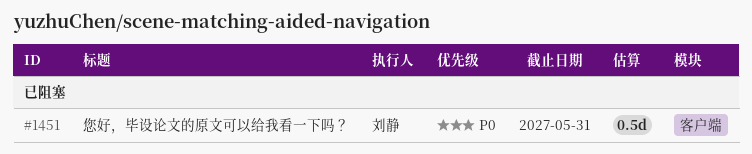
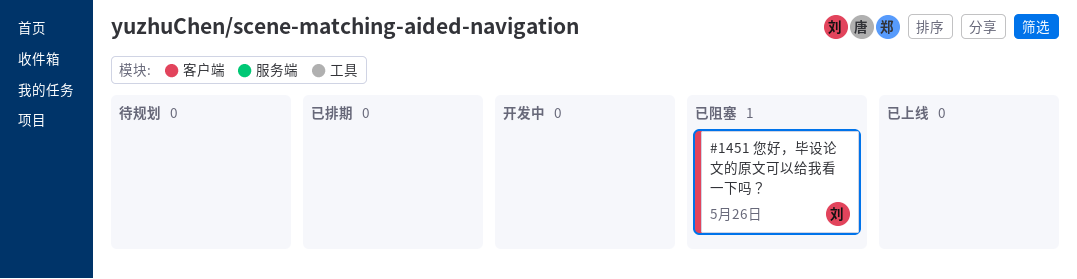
#1451, due: May 31 -> May 26

